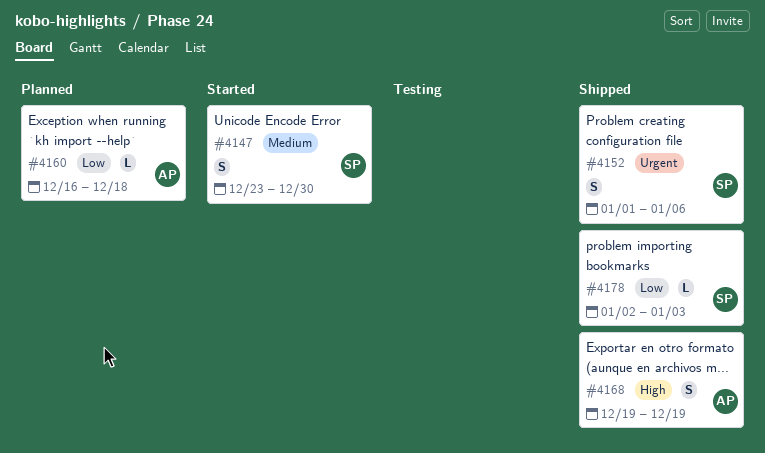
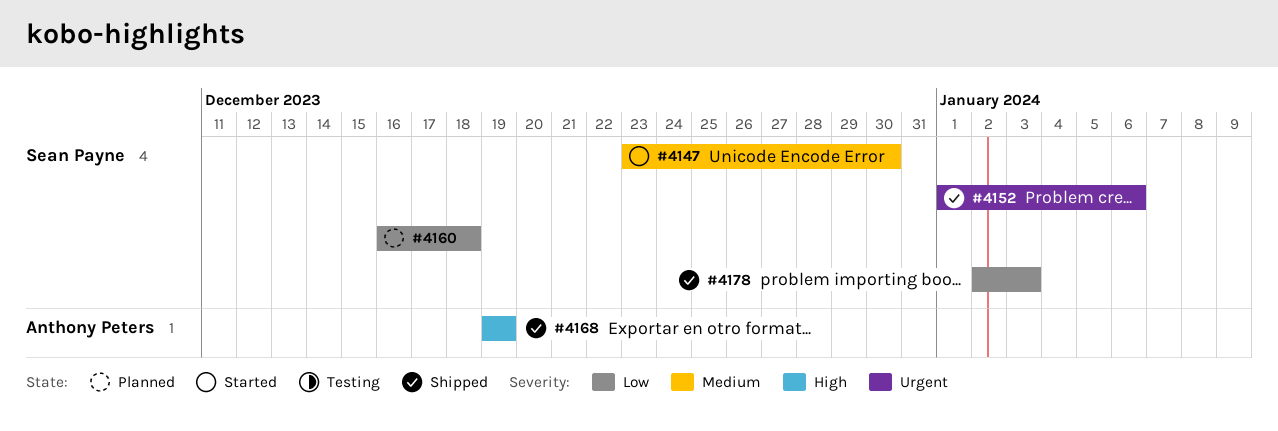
#4160, owner: Anthony Peters -> Sean Payne

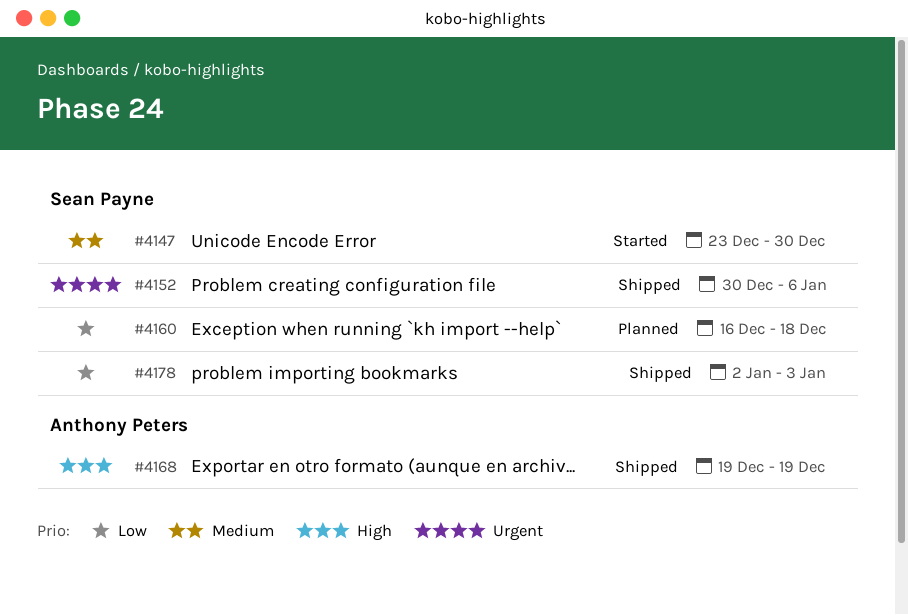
#4152, start: Jan 1 -> Dec 30

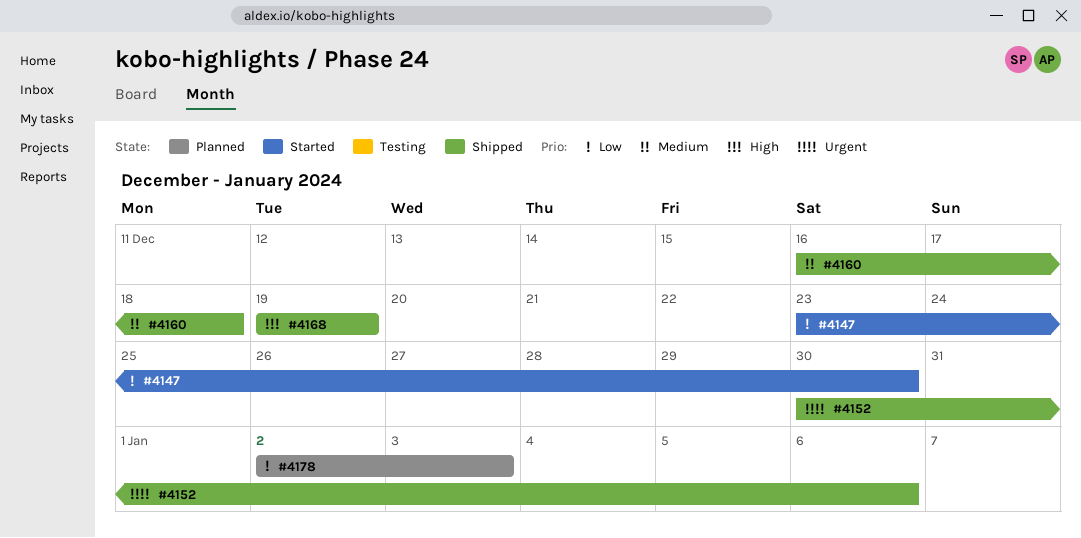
#4147, priority: Medium -> Low
#4160, status: Planned -> Shipped
#4160, priority: Low -> Medium
#4178, status: Shipped -> Planned

